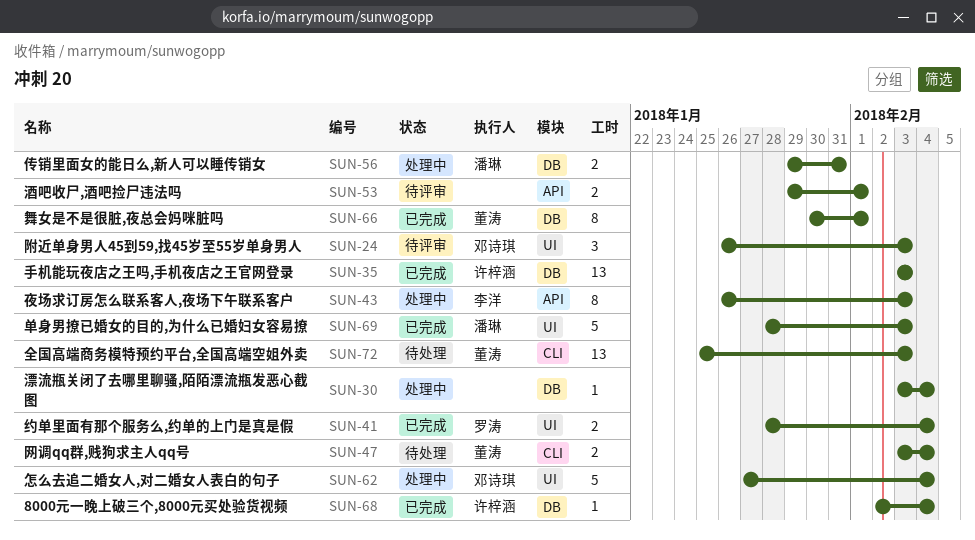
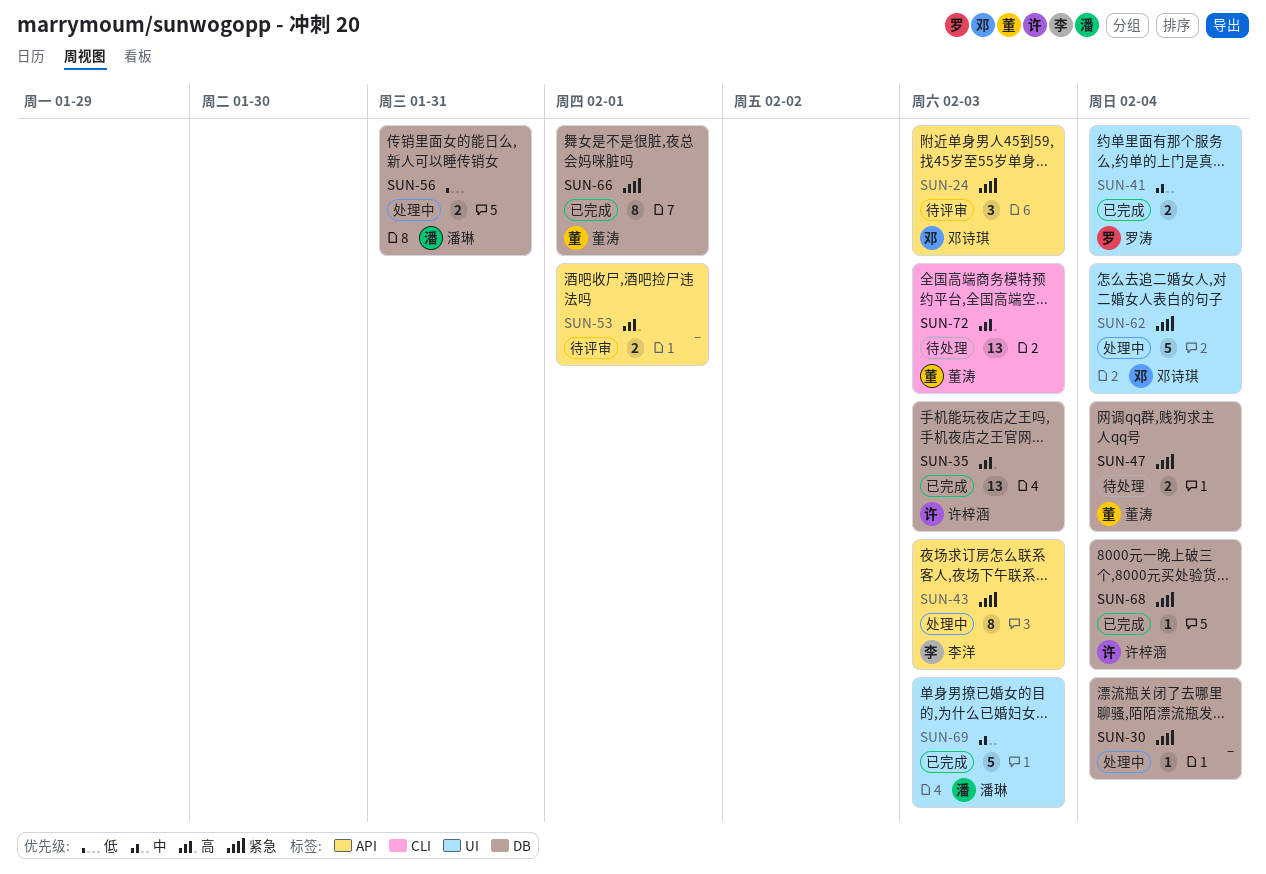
SUN-24, label: UI -> API
SUN-47, label: CLI -> DB

